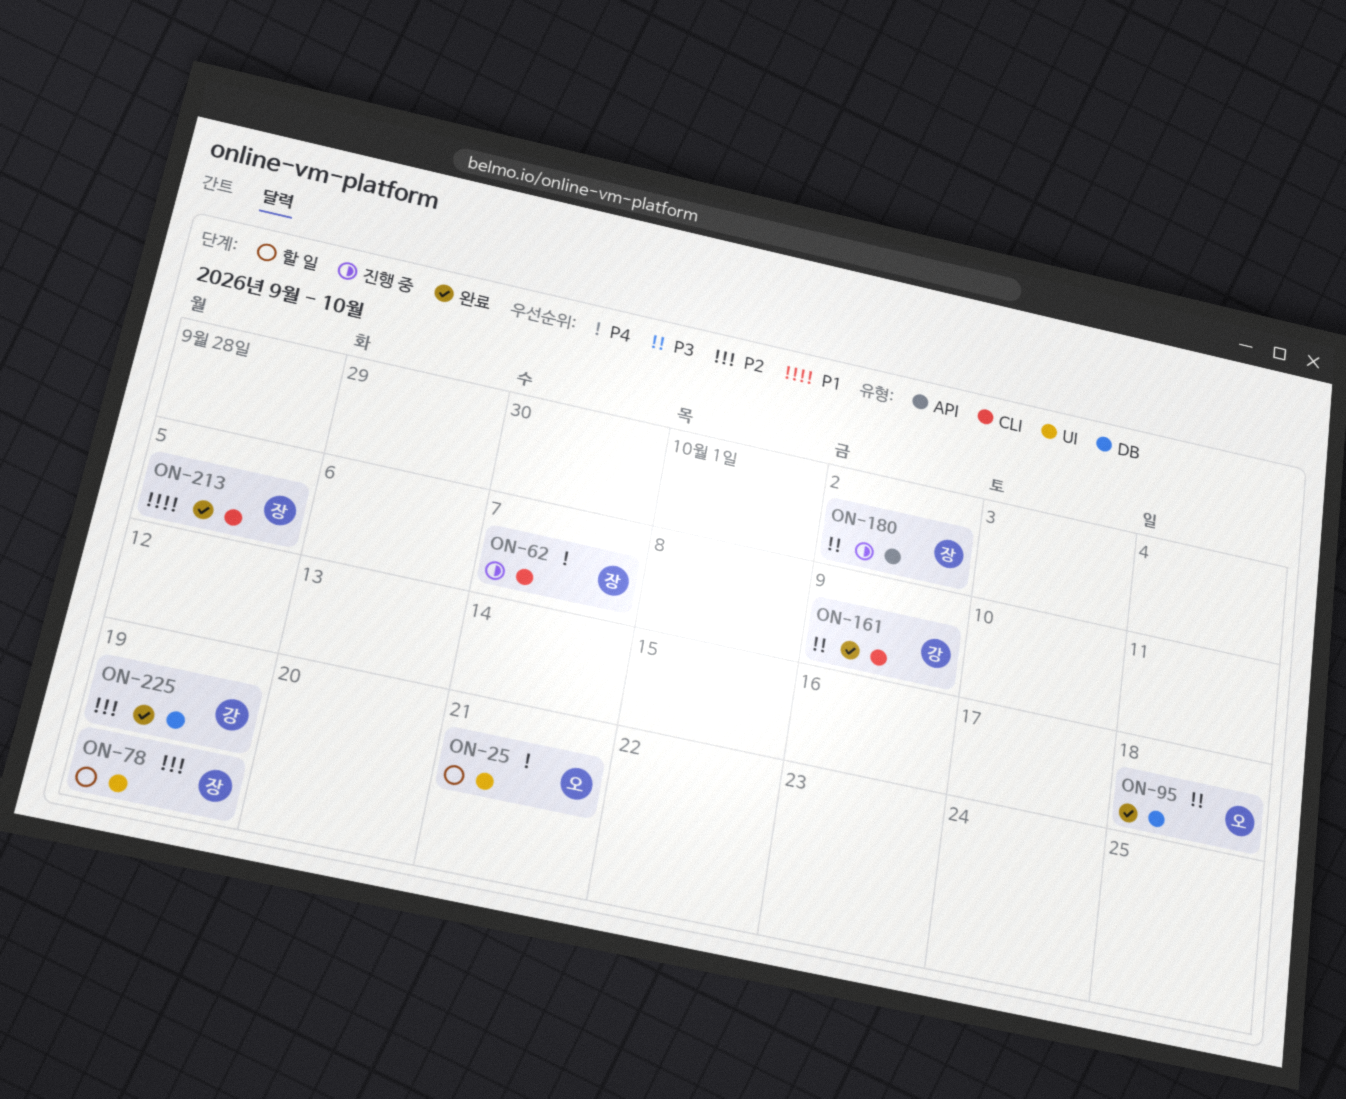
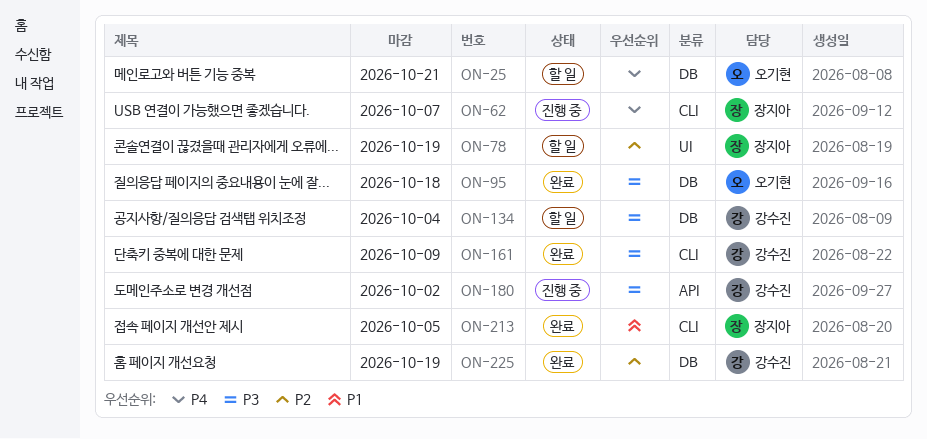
ON-25, label: UI -> DB
ON-134: none -> present
ON-180, owner: 장지아 -> 강수진

